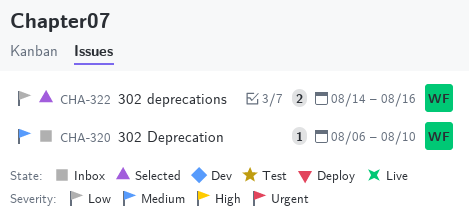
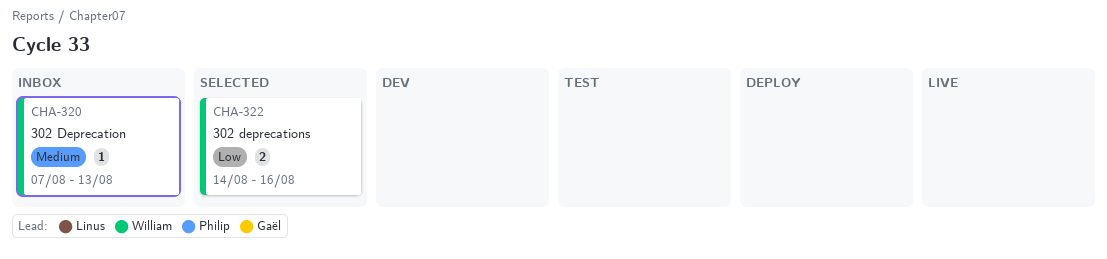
CHA-320, start: Aug 6 -> Aug 7
CHA-320, due: Aug 10 -> Aug 13

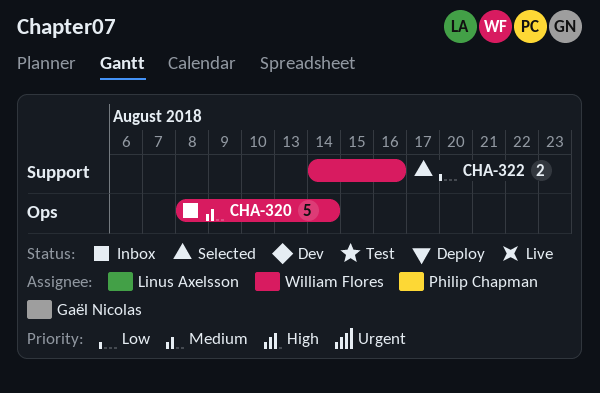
CHA-320, estimate: 1 -> 5
CHA-320, start: Aug 7 -> Aug 8
CHA-320, due: Aug 13 -> Aug 14

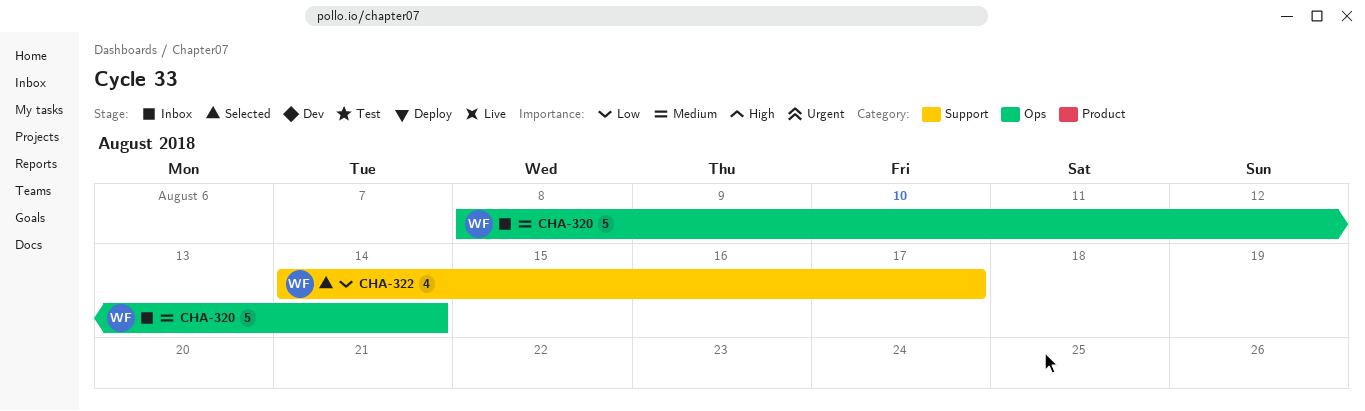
CHA-322, estimate: 2 -> 4
CHA-322, due: Aug 16 -> Aug 17

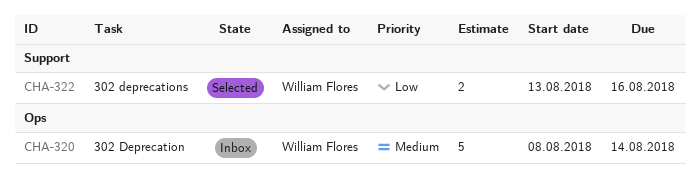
CHA-322, estimate: 4 -> 2
CHA-322, start: Aug 14 -> Aug 13
CHA-322, due: Aug 17 -> Aug 16

